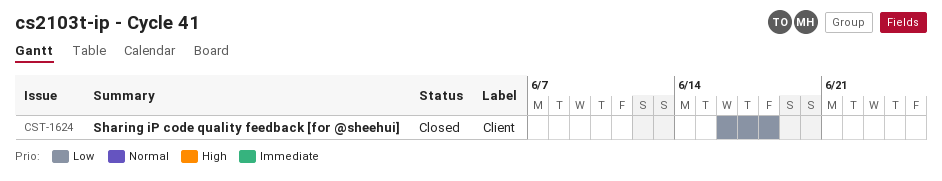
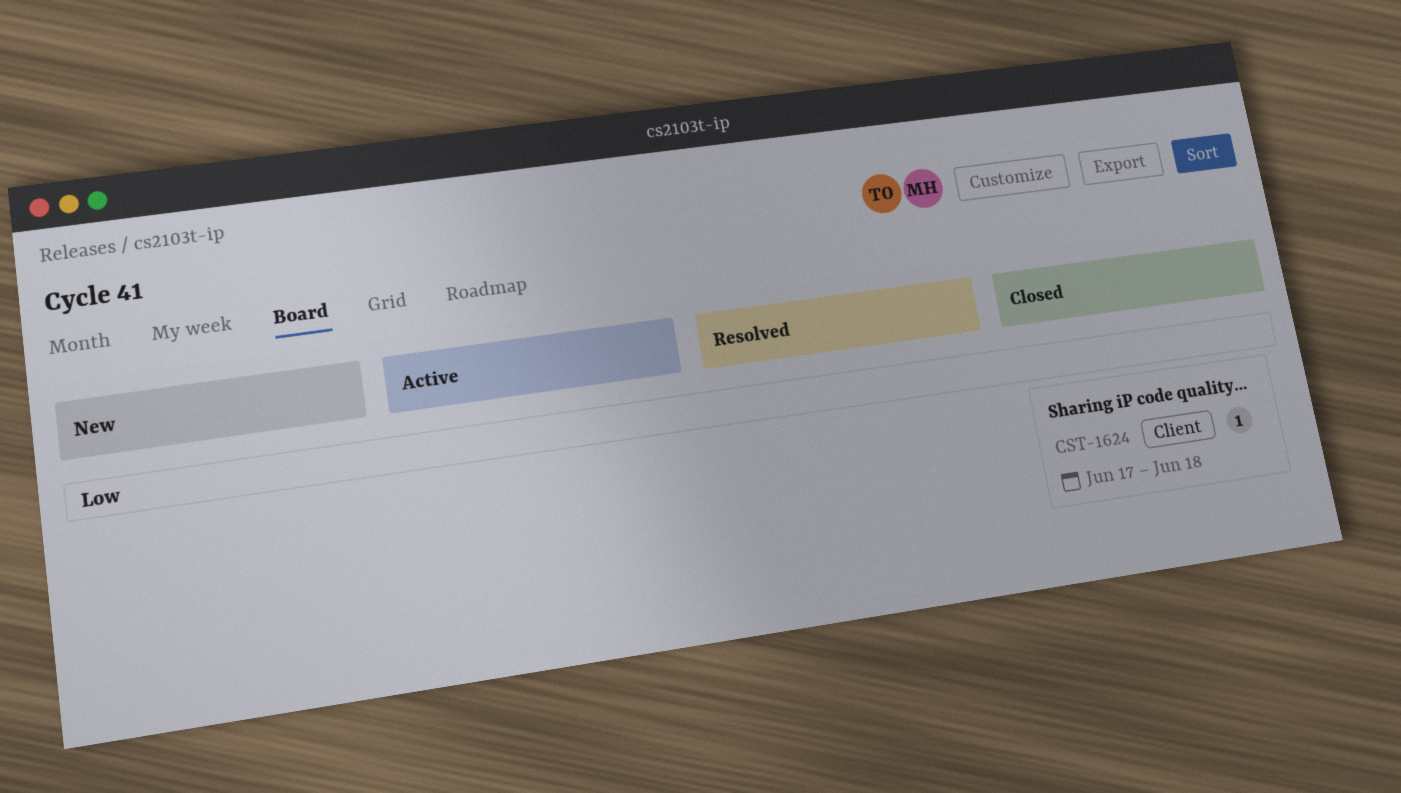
CST-1624, start: Jun 16 -> Jun 17

